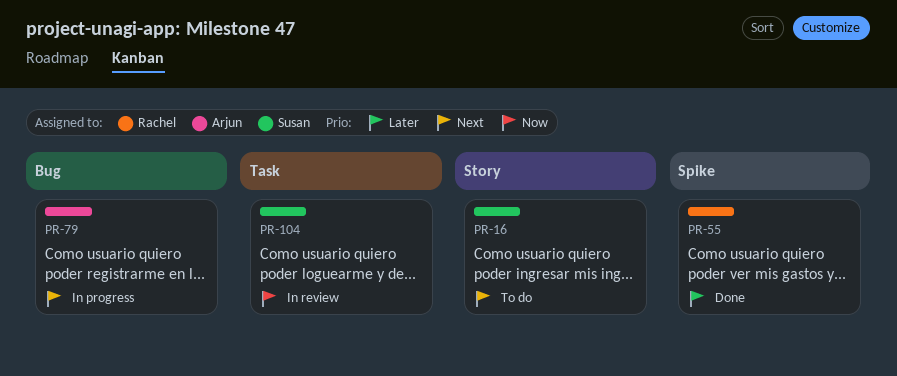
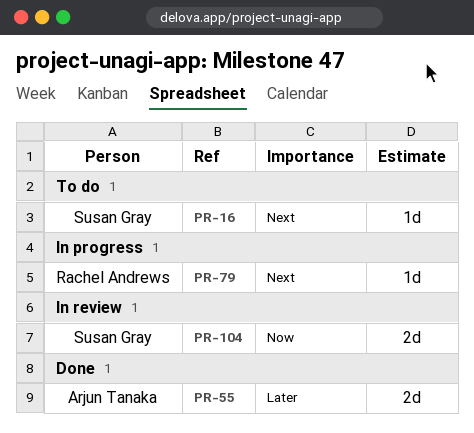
PR-55, owner: Rachel Andrews -> Arjun Tanaka
PR-79, owner: Arjun Tanaka -> Rachel Andrews

